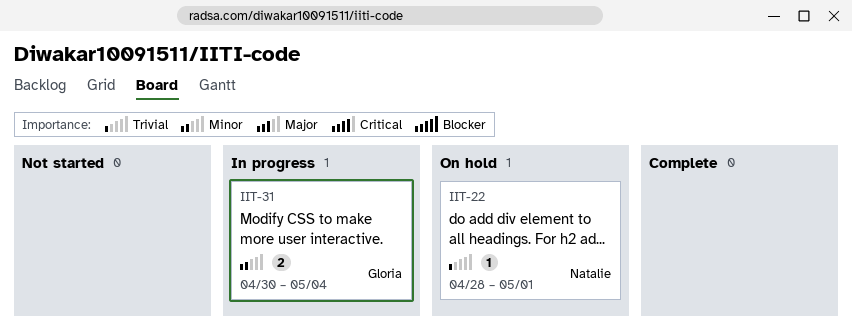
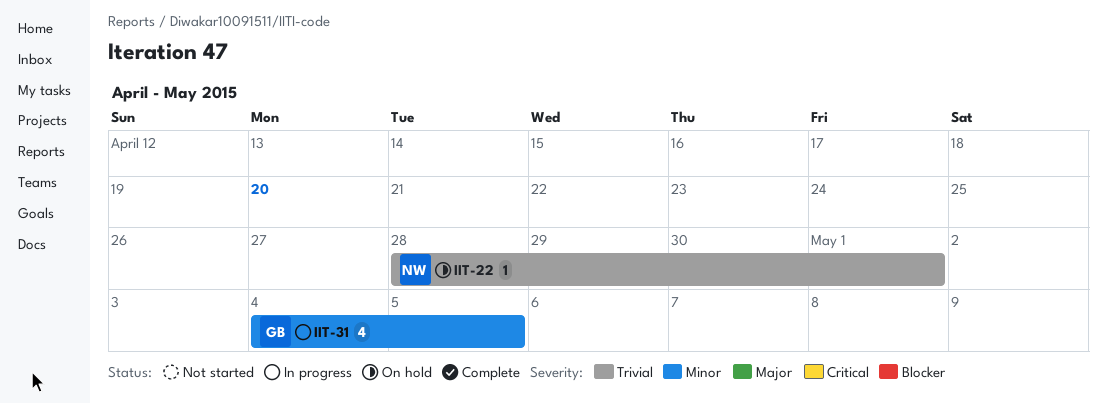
IIT-31, estimate: 2 -> 4
IIT-31, start: Apr 30 -> May 4
IIT-31, due: May 4 -> May 5

